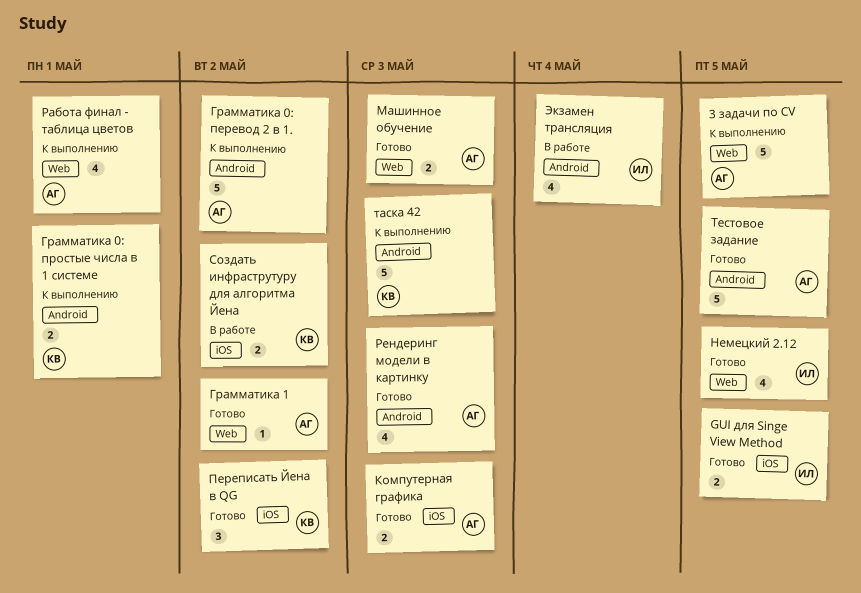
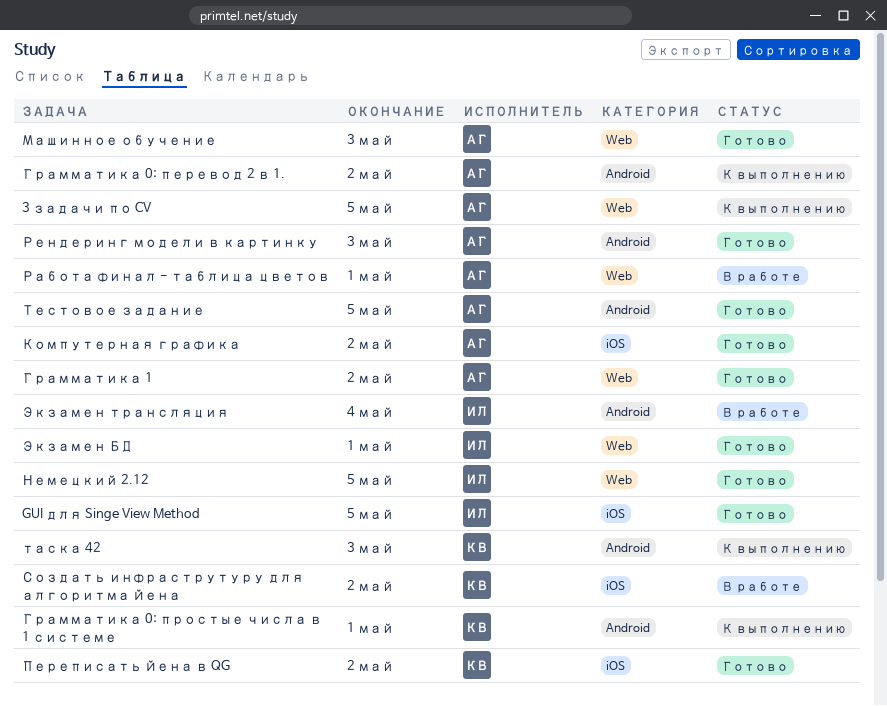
Компутерная графика, due: May 3 -> May 2
Работа финал - таблица цветов, status: К выполнению -> В работе
Экзамен БД: none -> present

